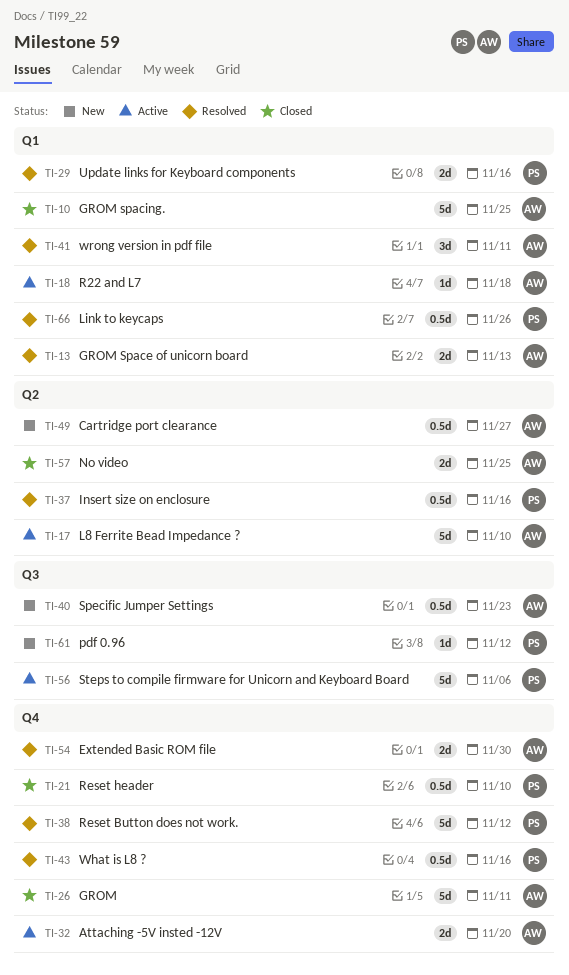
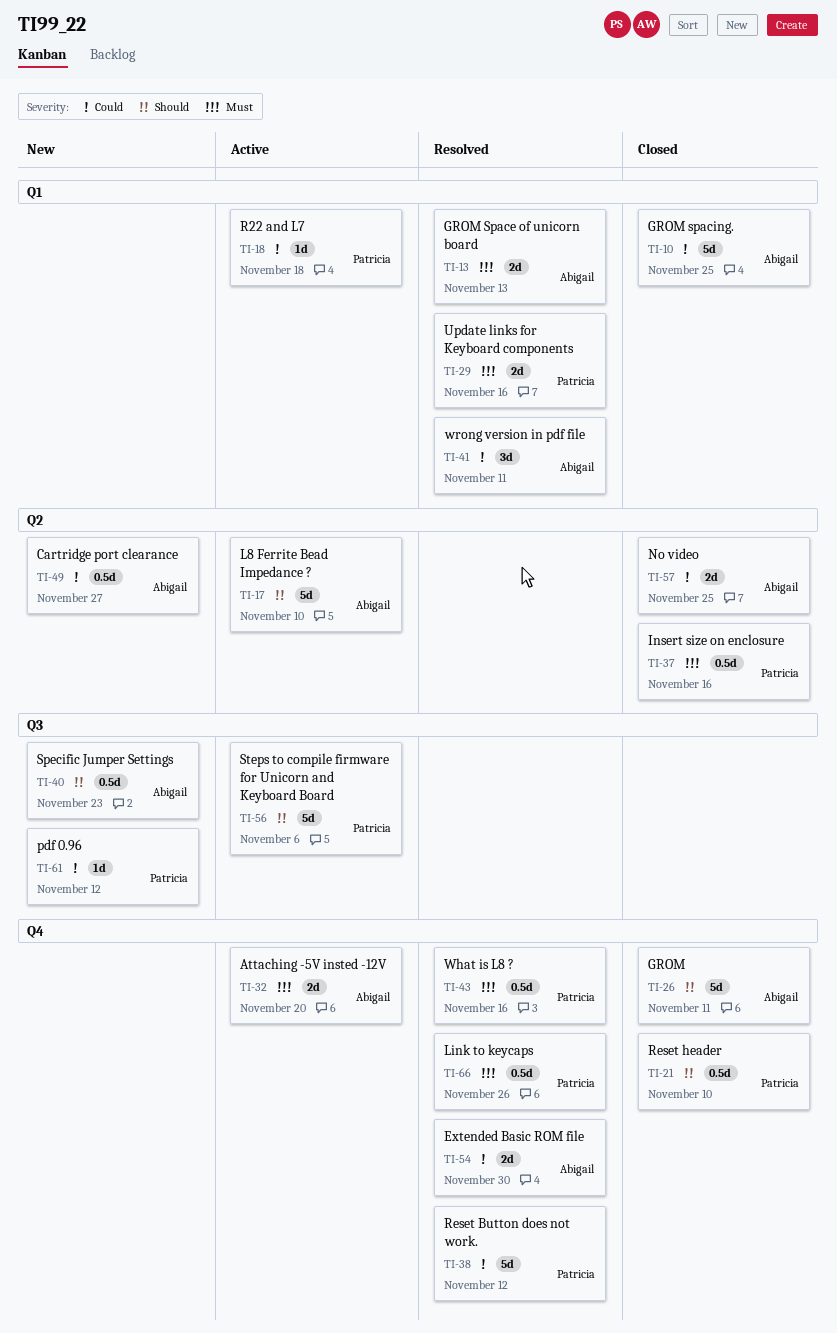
TI-18, owner: Abigail -> Patricia
TI-37, status: Resolved -> Closed
TI-66, label: Q1 -> Q4

